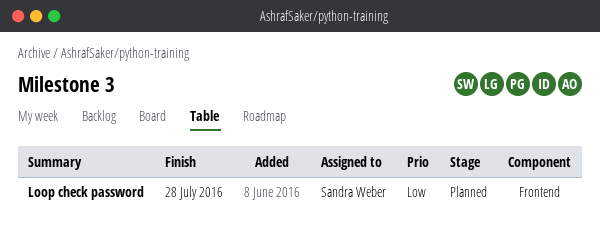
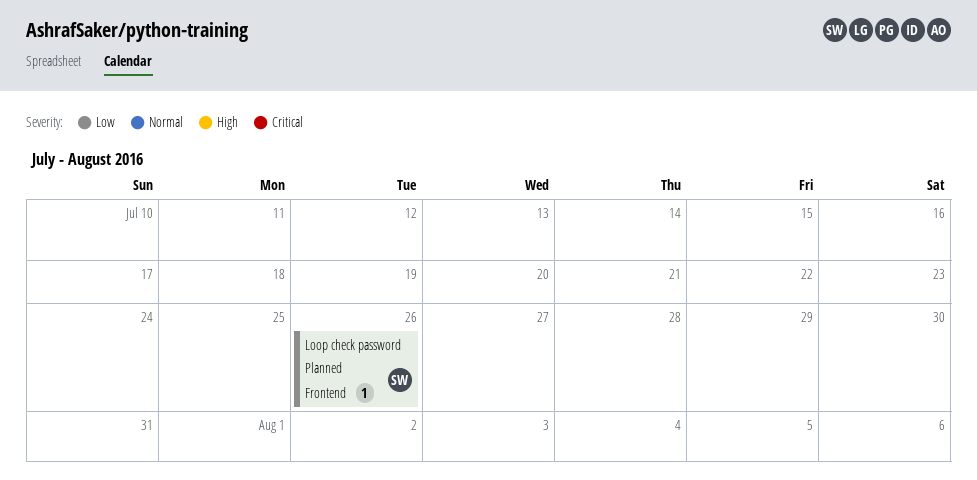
Loop check password, due: Jul 28 -> Jul 26

